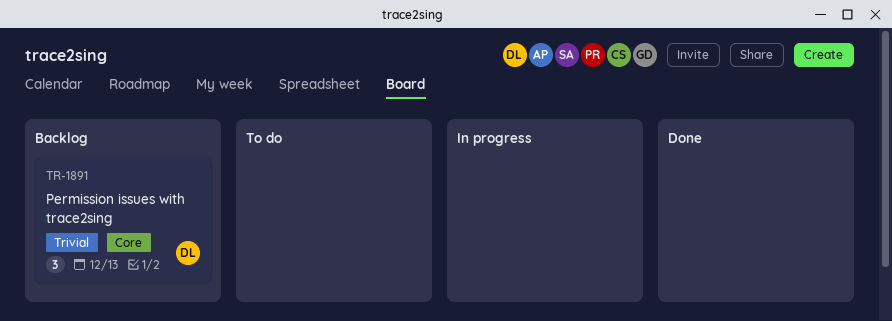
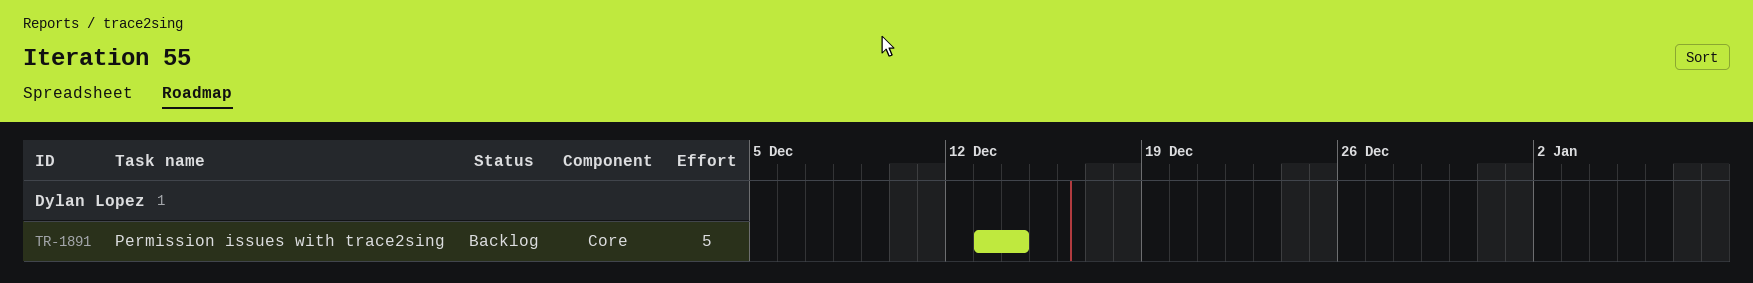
TR-1891, estimate: 3 -> 5
TR-1891, due: Dec 13 -> Dec 14

